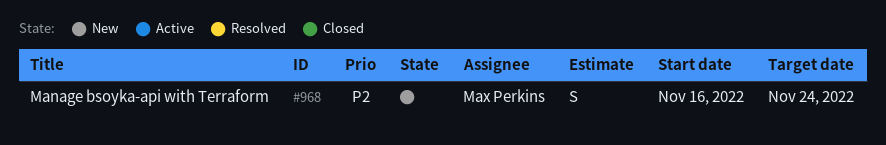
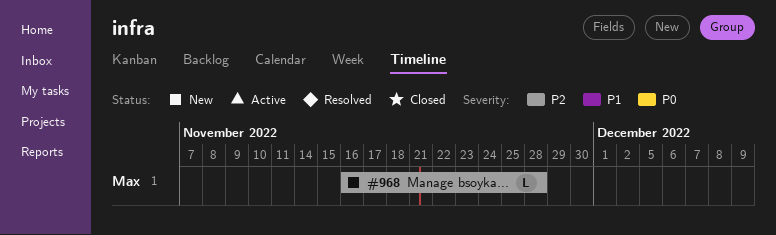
#968, estimate: S -> L
#968, due: Nov 24 -> Nov 28

